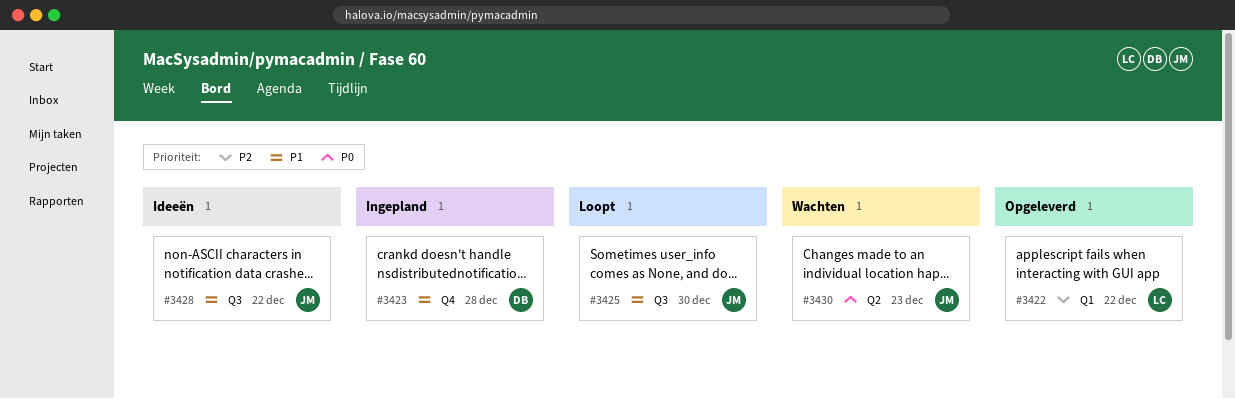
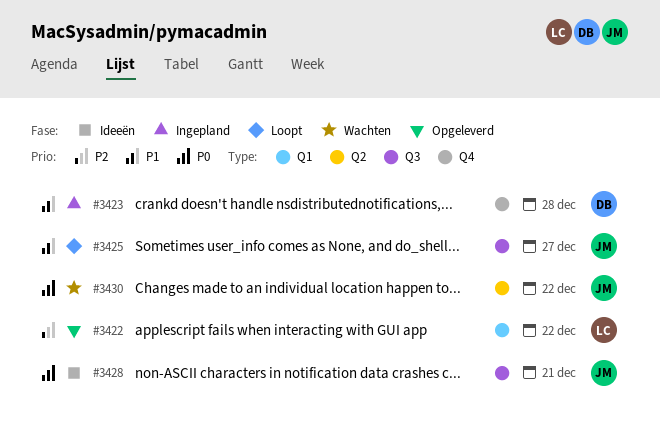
#3425, due: Dec 30 -> Dec 27
#3428, priority: P1 -> P0
#3428, due: Dec 22 -> Dec 21
#3430, due: Dec 23 -> Dec 22

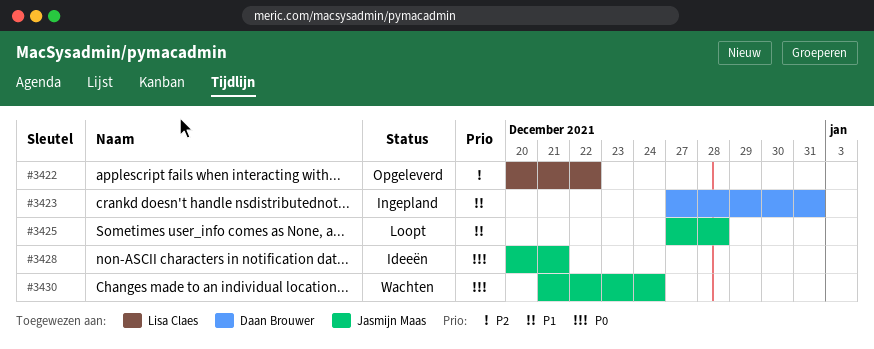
#3423, due: Dec 28 -> Dec 31
#3425, due: Dec 27 -> Dec 28
#3430, due: Dec 22 -> Dec 24

